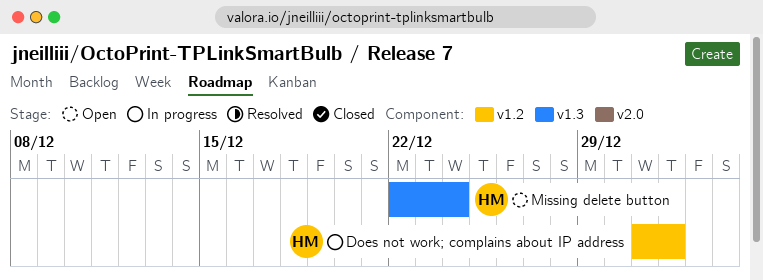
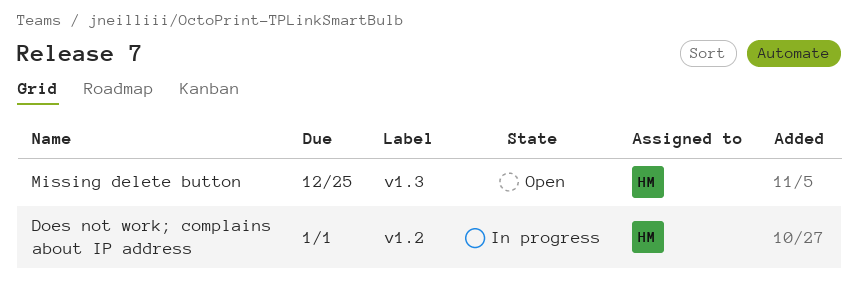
Missing delete button, due: Dec 24 -> Dec 25

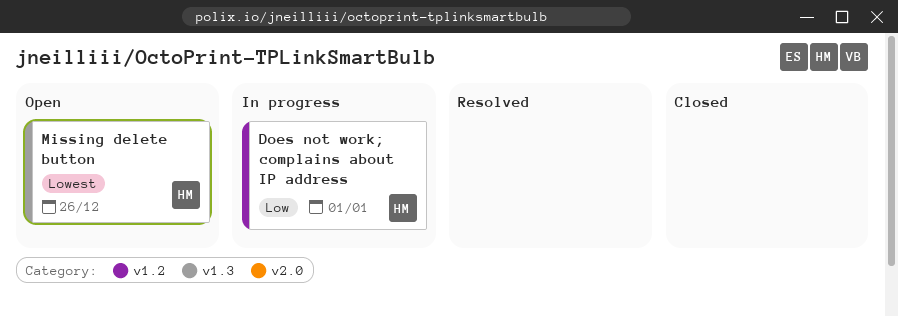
Missing delete button, due: Dec 25 -> Dec 26

